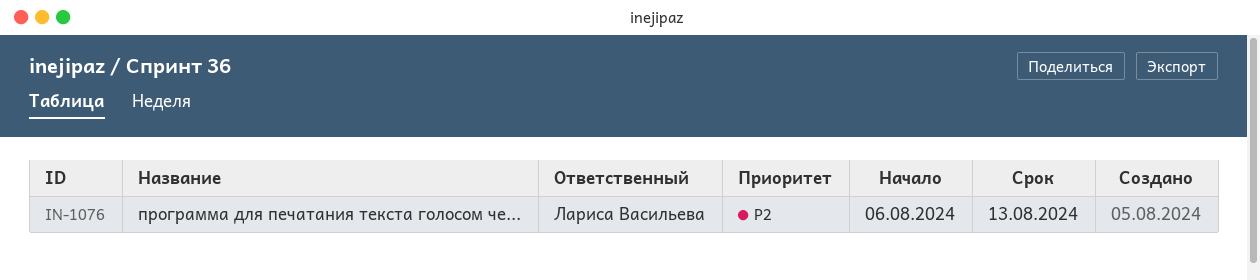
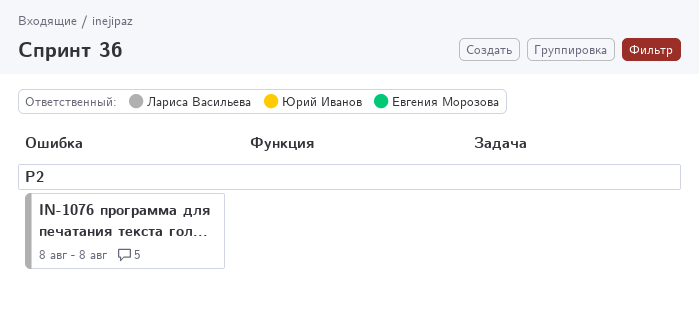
IN-1076, start: Aug 6 -> Aug 8
IN-1076, due: Aug 13 -> Aug 8

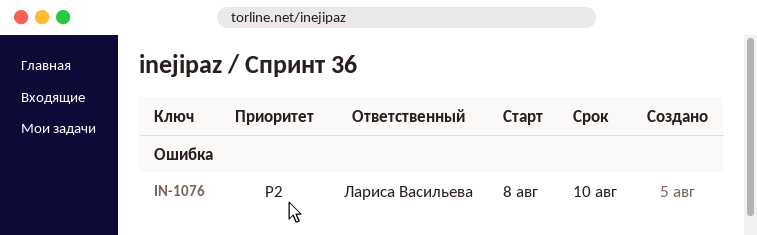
IN-1076, due: Aug 8 -> Aug 10

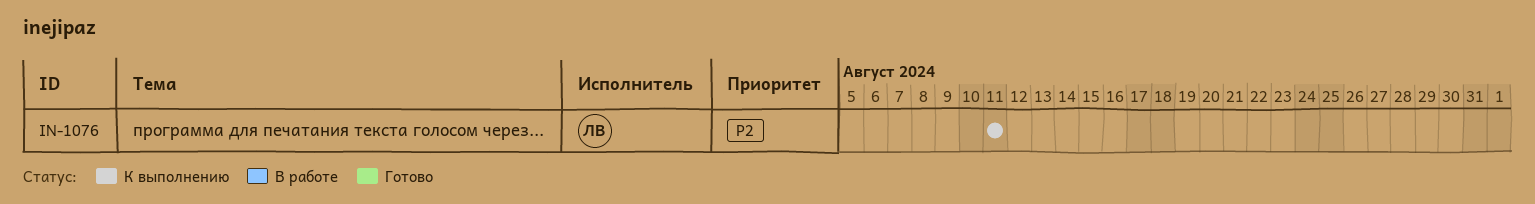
IN-1076, start: Aug 8 -> Aug 11
IN-1076, due: Aug 10 -> Aug 11

